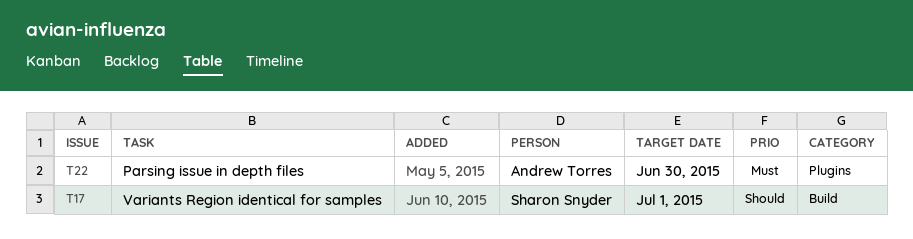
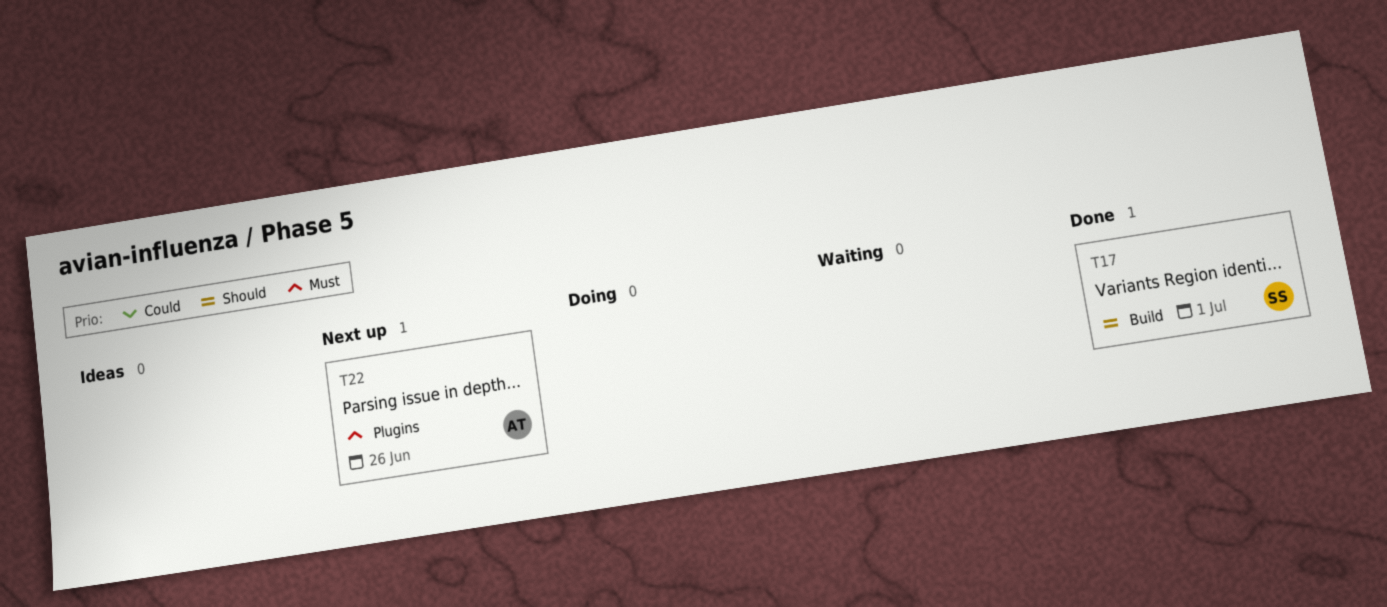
T22, due: Jun 30 -> Jun 26

